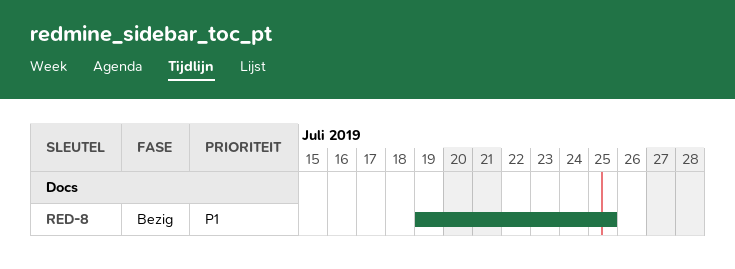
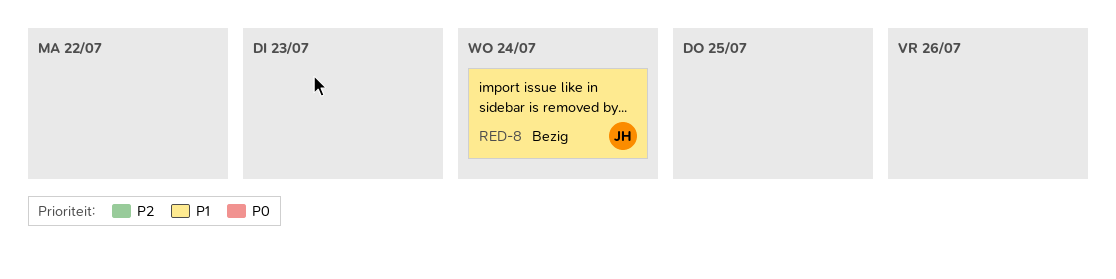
RED-8, due: Jul 25 -> Jul 24

